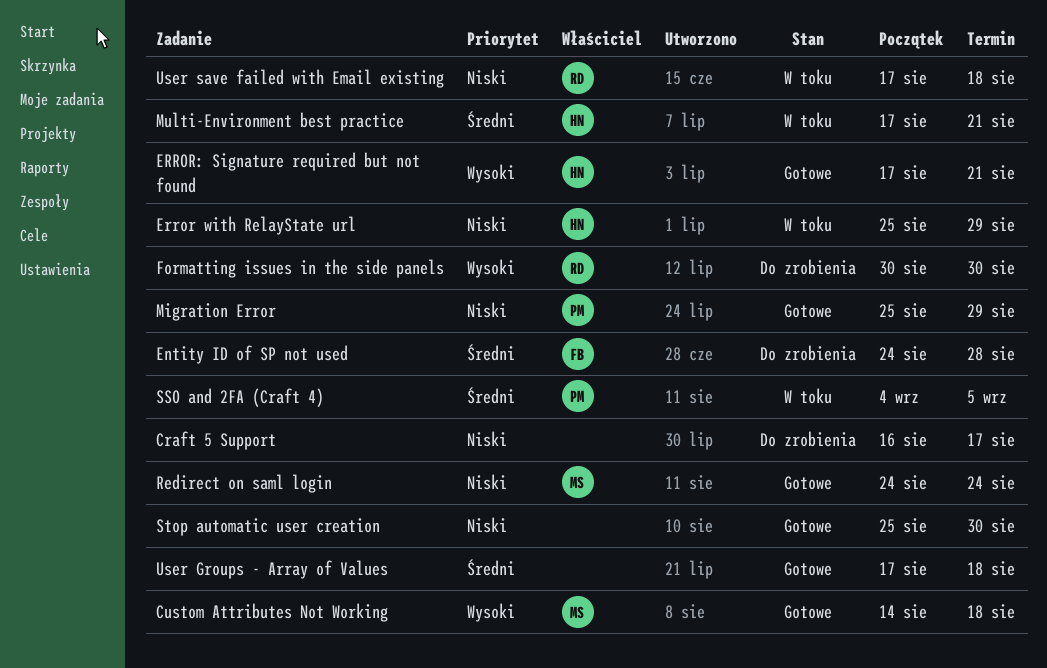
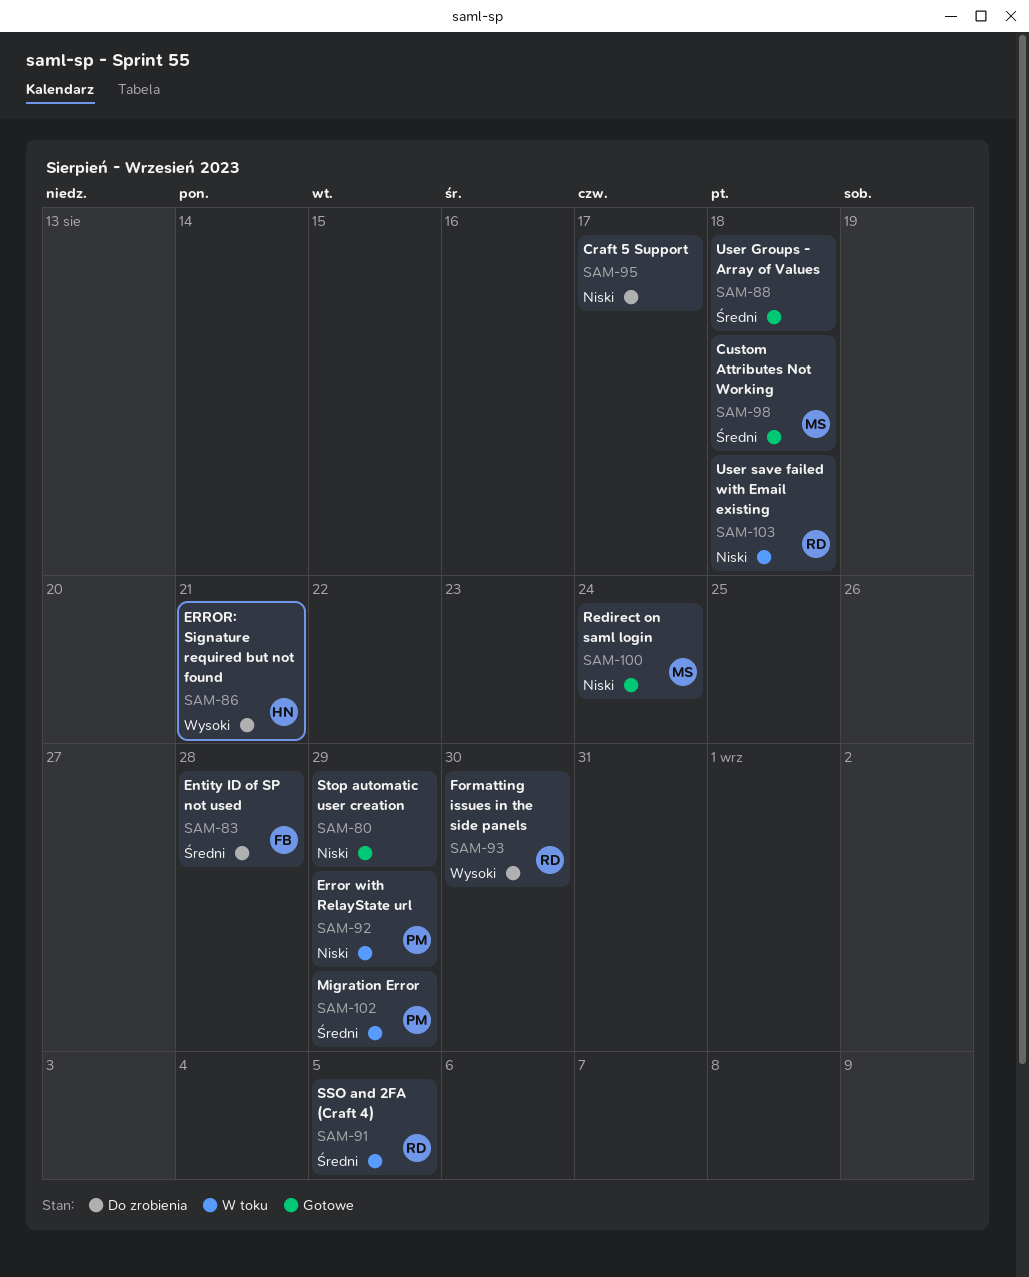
Custom Attributes Not Working, priority: Wysoki -> Średni
Error with RelayState url, owner: HN -> PM
ERROR: Signature required but not found, status: Gotowe -> Do zrobienia
Migration Error, status: Gotowe -> W toku
Migration Error, priority: Niski -> Średni
Multi-Environment best practice: present -> none
SSO and 2FA (Craft 4), owner: PM -> RD
Stop automatic user creation, due: Aug 30 -> Aug 29

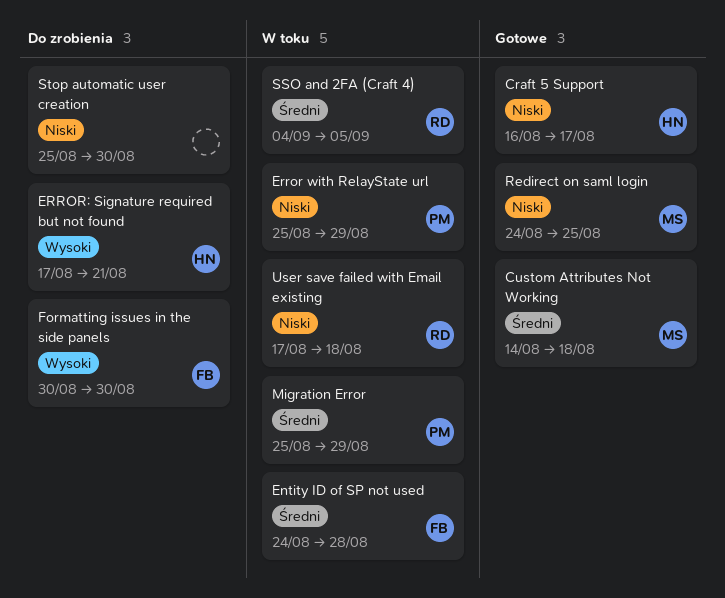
Craft 5 Support, status: Do zrobienia -> Gotowe
Craft 5 Support, owner: none -> HN
Entity ID of SP not used, status: Do zrobienia -> W toku
Formatting issues in the side panels, owner: RD -> FB
Redirect on saml login, due: Aug 24 -> Aug 25
Stop automatic user creation, status: Gotowe -> Do zrobienia
Stop automatic user creation, due: Aug 29 -> Aug 30
User Groups - Array of Values: present -> none

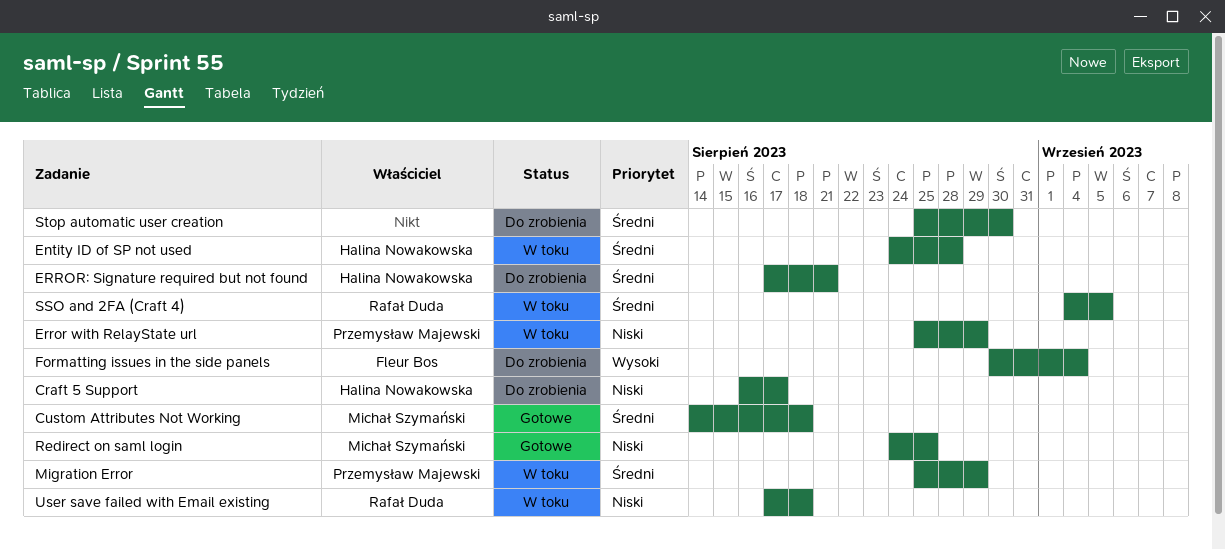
Craft 5 Support, status: Gotowe -> Do zrobienia
Entity ID of SP not used, owner: Fleur Bos -> Halina Nowakowska
ERROR: Signature required but not found, priority: Wysoki -> Średni
Formatting issues in the side panels, due: Aug 30 -> Sep 4
Stop automatic user creation, priority: Niski -> Średni

